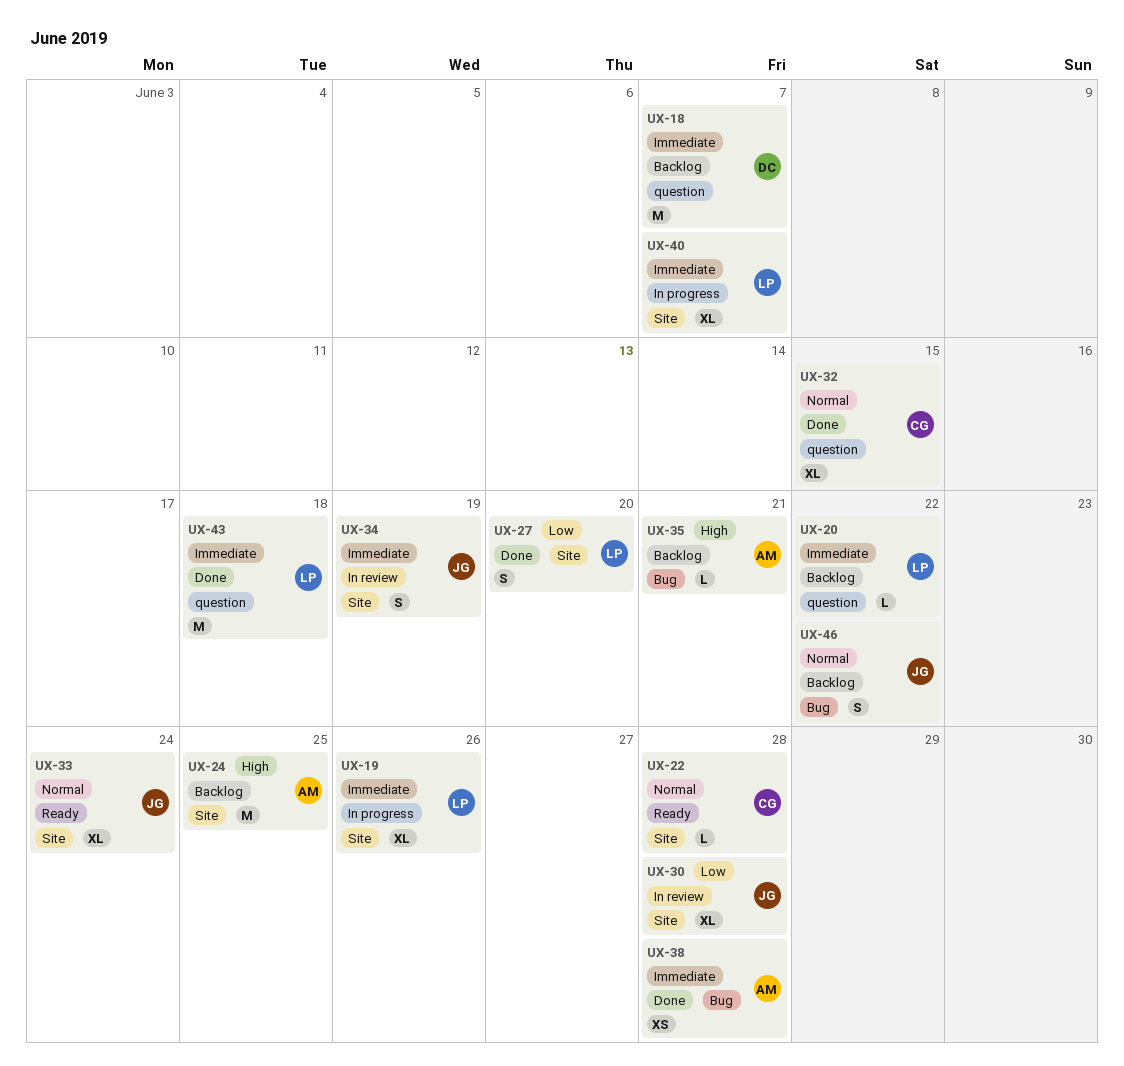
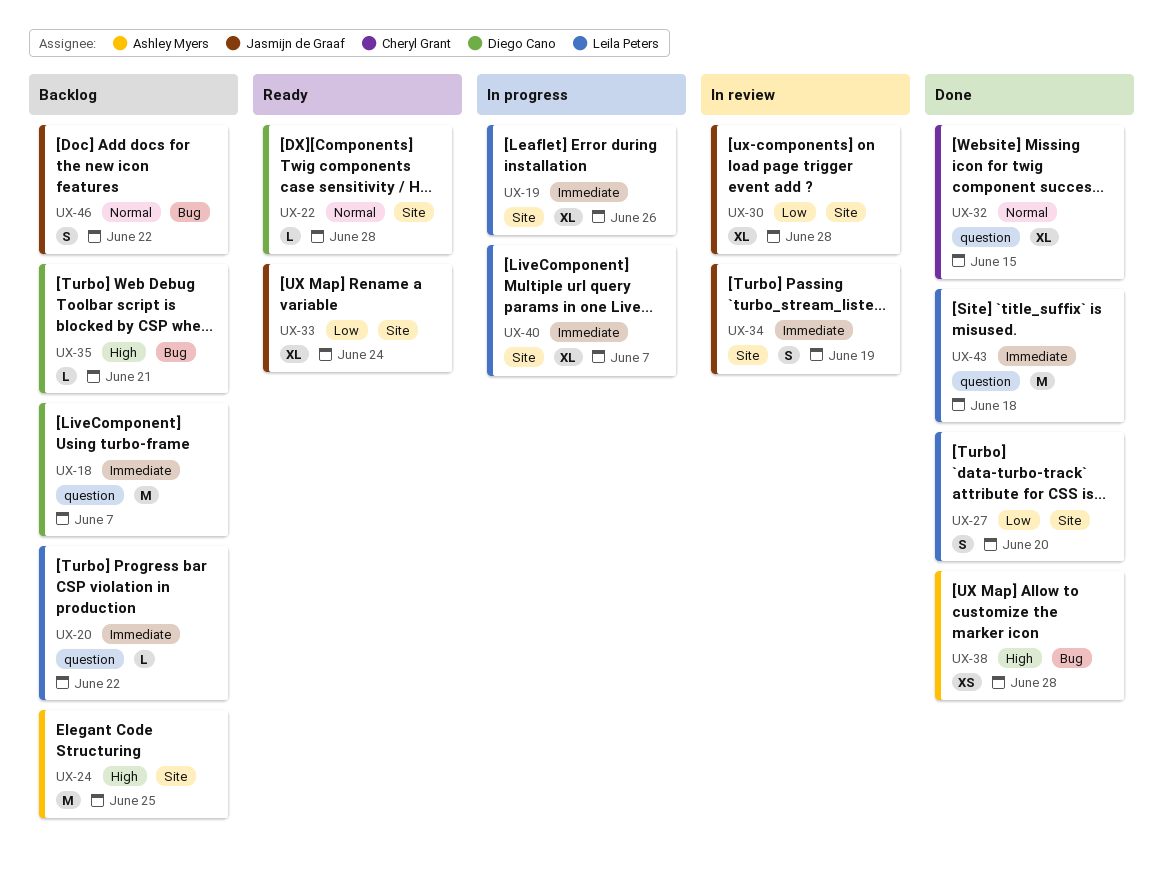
UX-22, owner: Cheryl Grant -> Diego Cano
UX-33, priority: Normal -> Low
UX-35, owner: Ashley Myers -> Diego Cano
UX-38, priority: Immediate -> High

